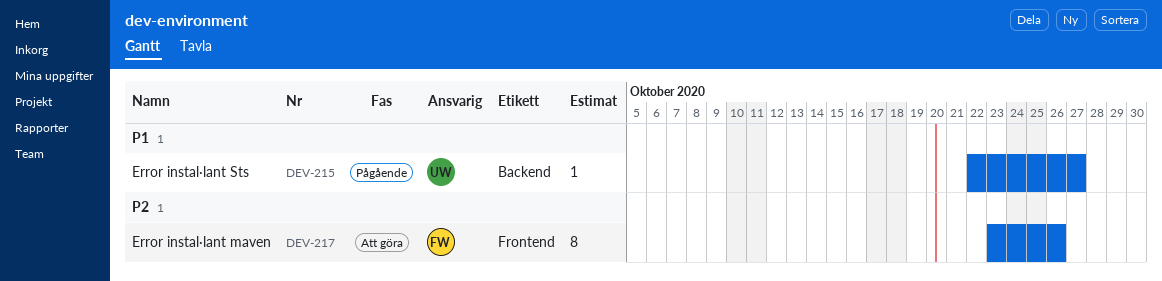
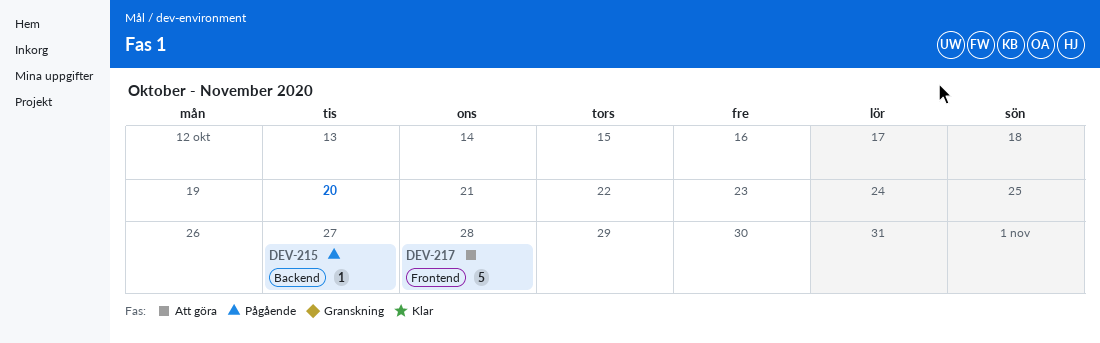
DEV-217, estimate: 8 -> 5
DEV-217, due: Oct 26 -> Oct 28

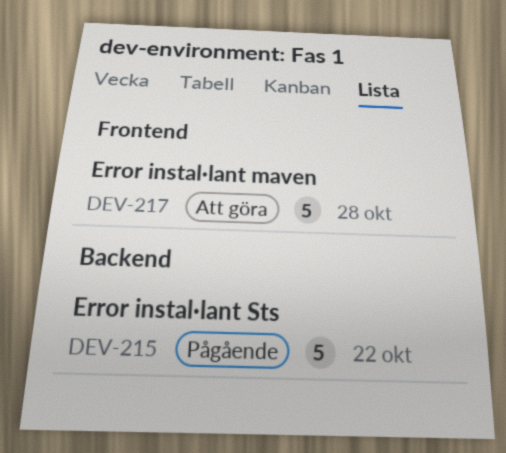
DEV-215, estimate: 1 -> 5
DEV-215, due: Oct 27 -> Oct 22

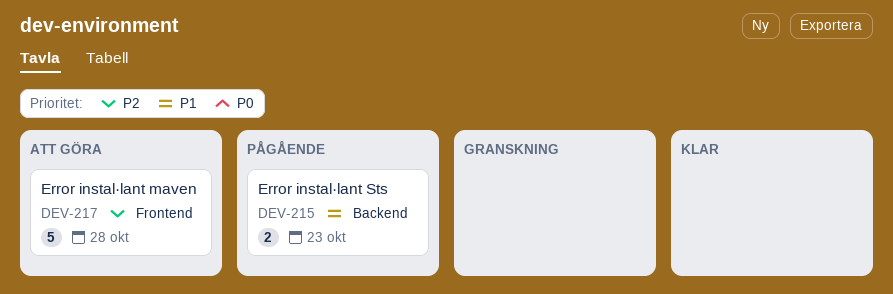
DEV-215, estimate: 5 -> 2
DEV-215, due: Oct 22 -> Oct 23

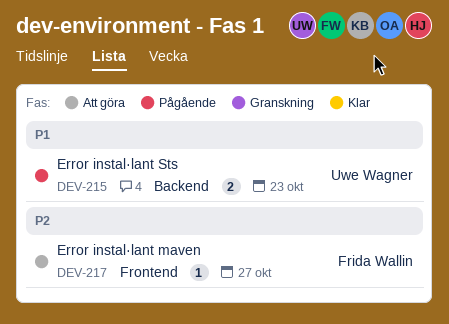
DEV-217, estimate: 5 -> 1
DEV-217, due: Oct 28 -> Oct 27

